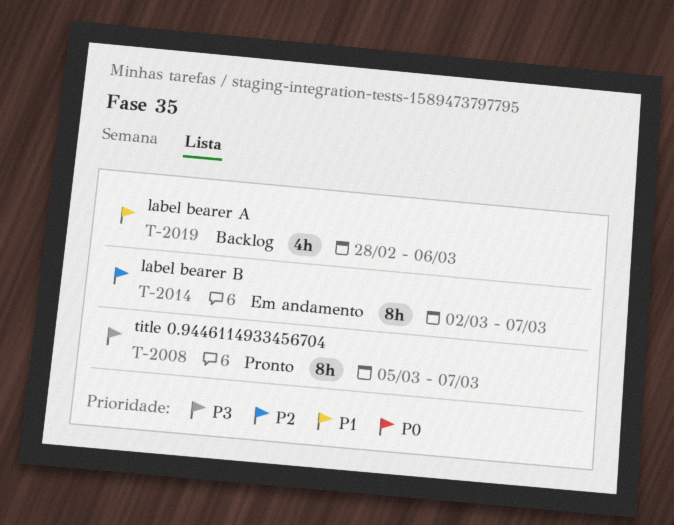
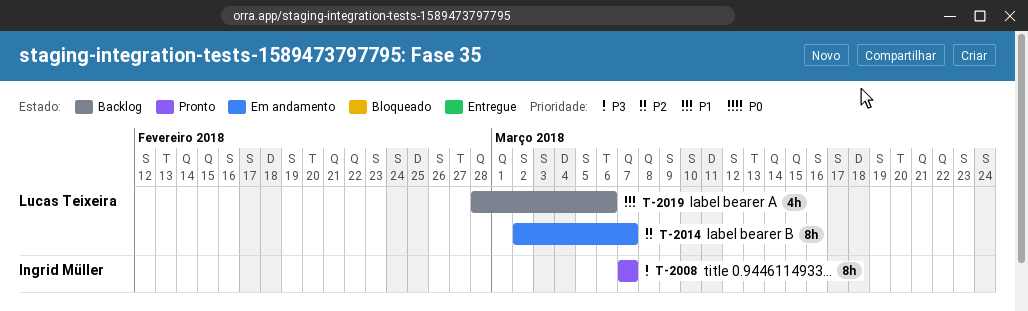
T-2008, start: Mar 5 -> Mar 7

